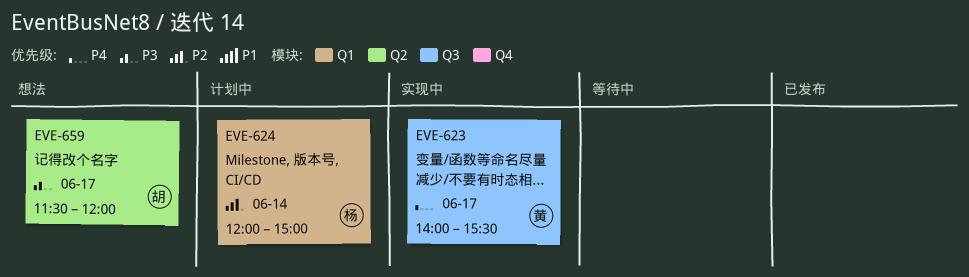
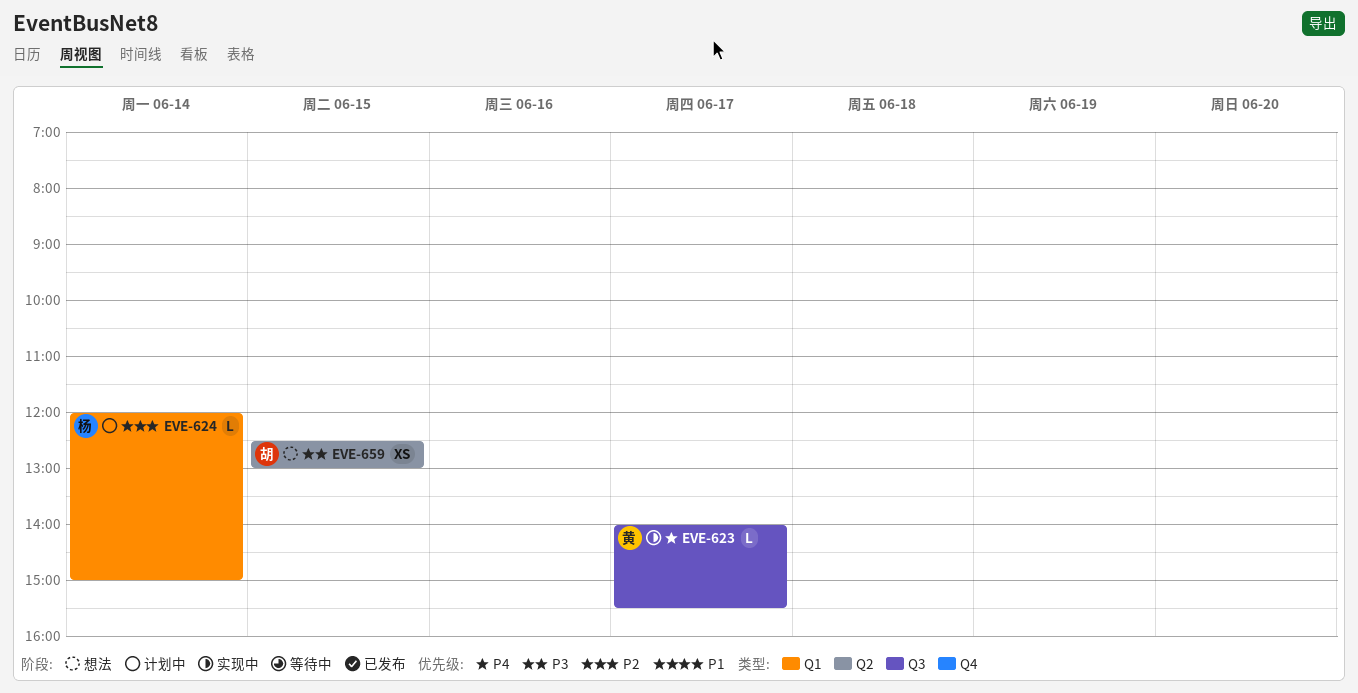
EVE-659, day: Jun 17 -> Jun 15
EVE-659, begins: 11:30 -> 12:30
EVE-659, ends: 12:00 -> 13:00

